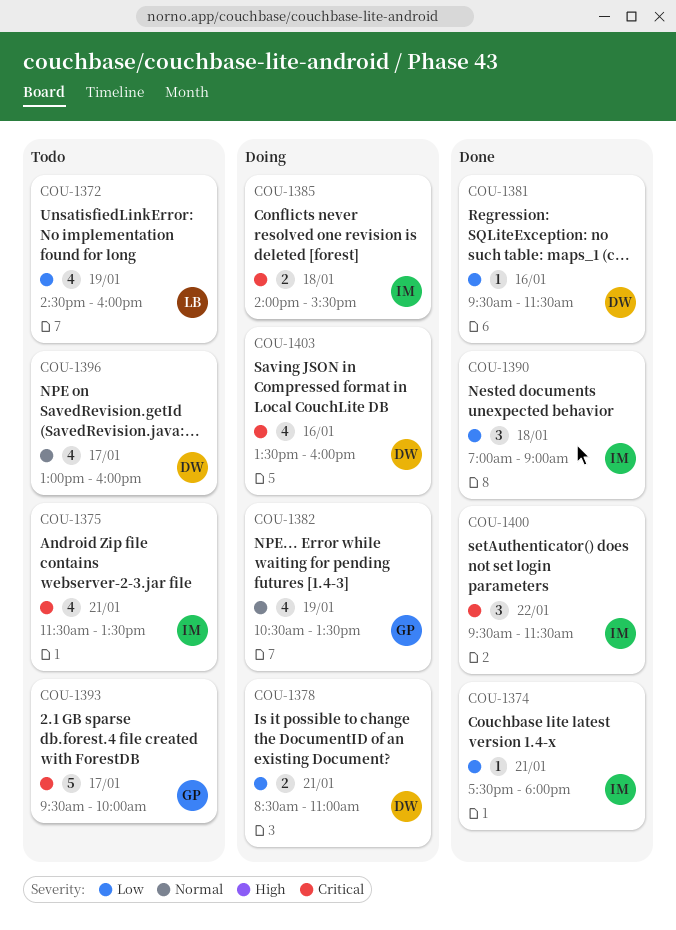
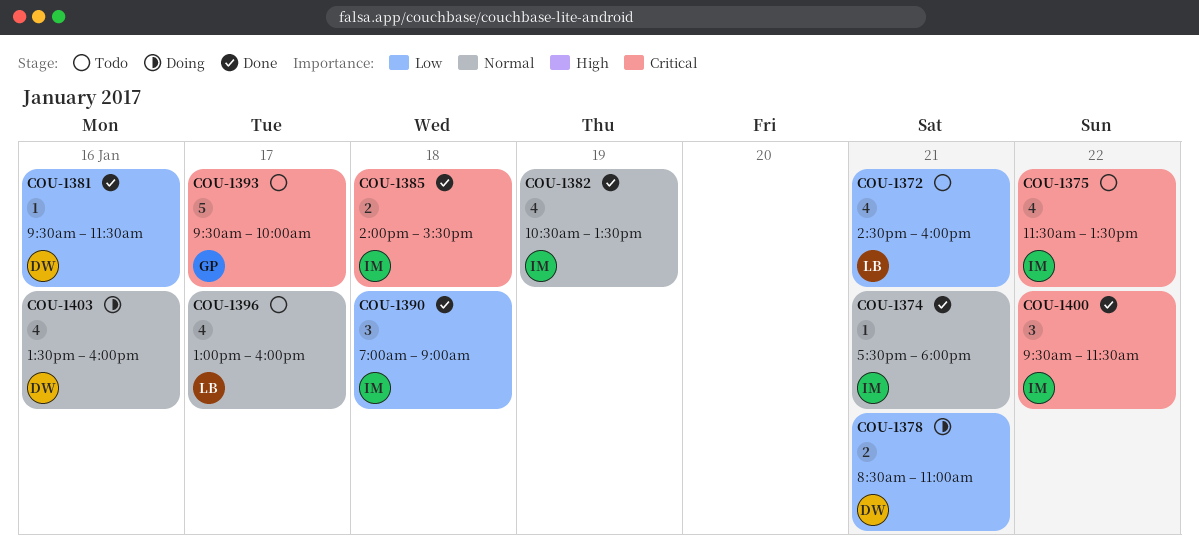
COU-1372, day: Jan 19 -> Jan 21
COU-1374, priority: Low -> Normal
COU-1375, day: Jan 21 -> Jan 22
COU-1382, status: Doing -> Done
COU-1382, owner: GP -> IM
COU-1385, status: Doing -> Done
COU-1396, owner: DW -> LB
COU-1403, priority: Critical -> Normal

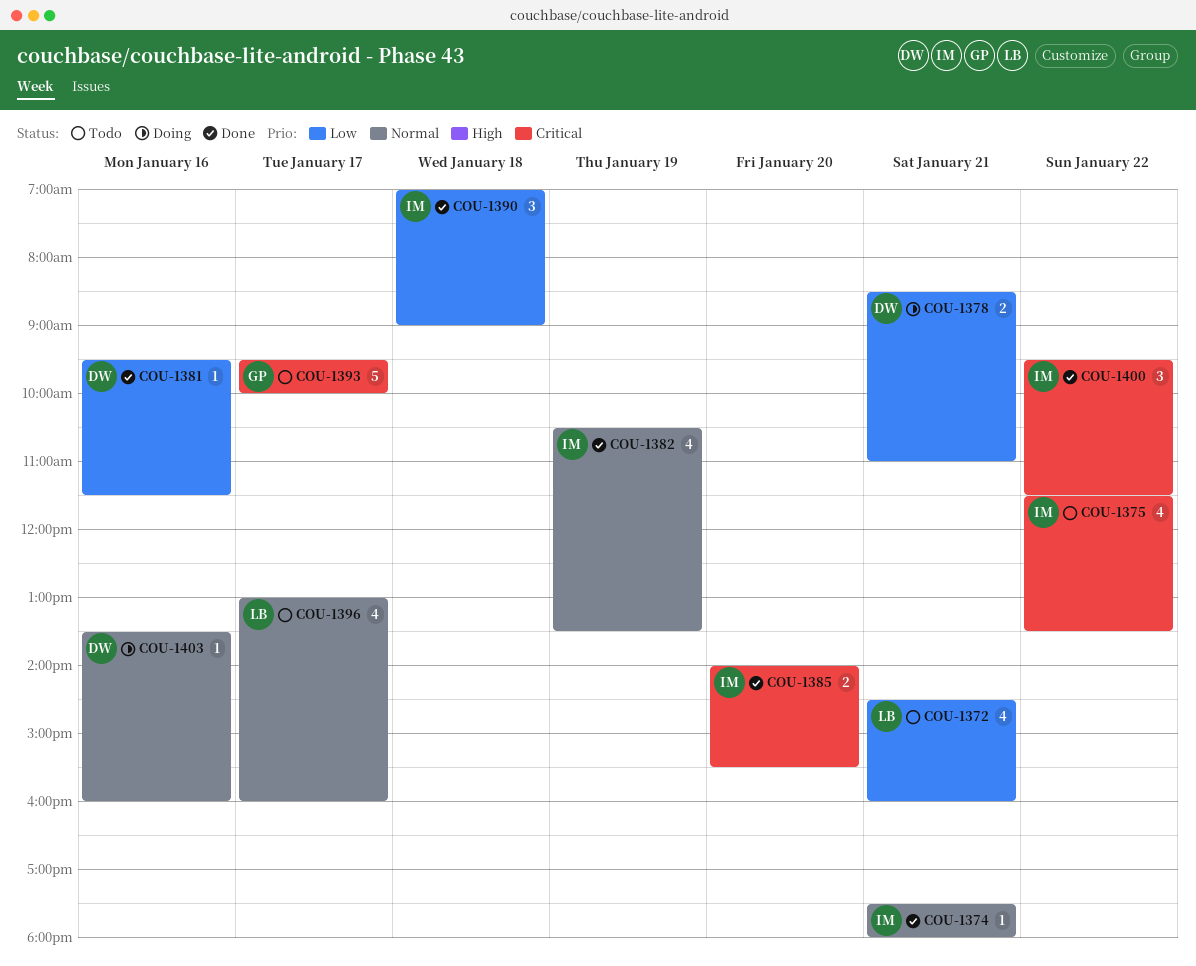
COU-1385, day: Jan 18 -> Jan 20
COU-1403, estimate: 4 -> 1

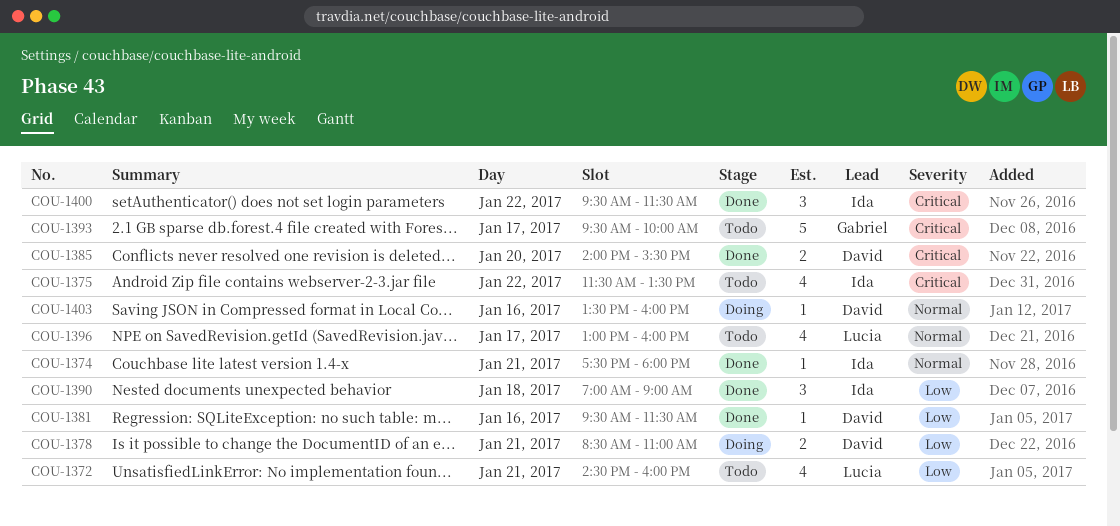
COU-1382: present -> none
COU-1385, owner: Ida -> David

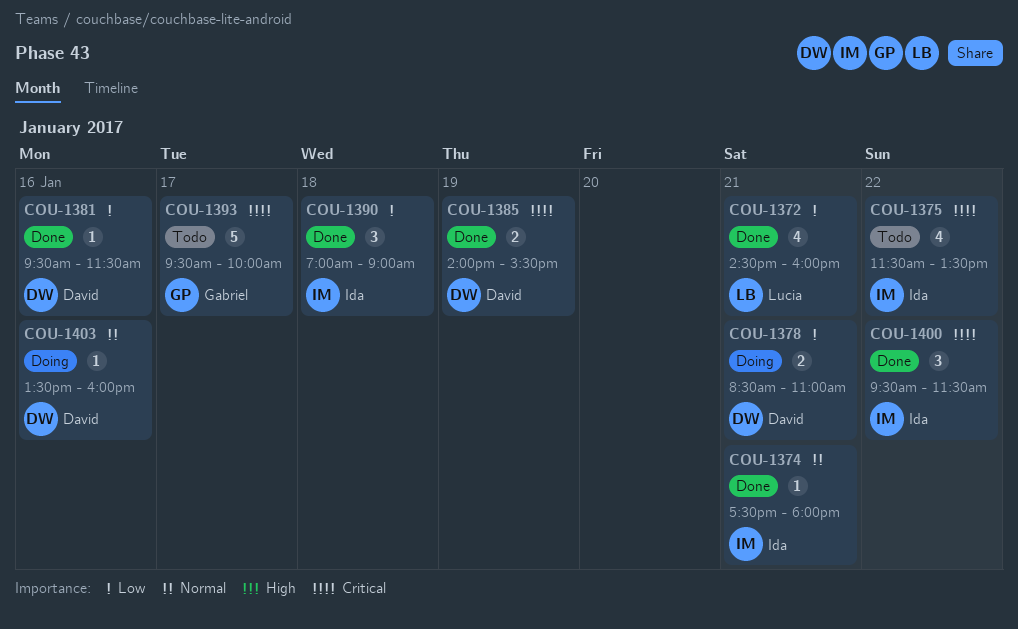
COU-1372, status: Todo -> Done
COU-1385, day: Jan 20 -> Jan 19
COU-1396: present -> none

